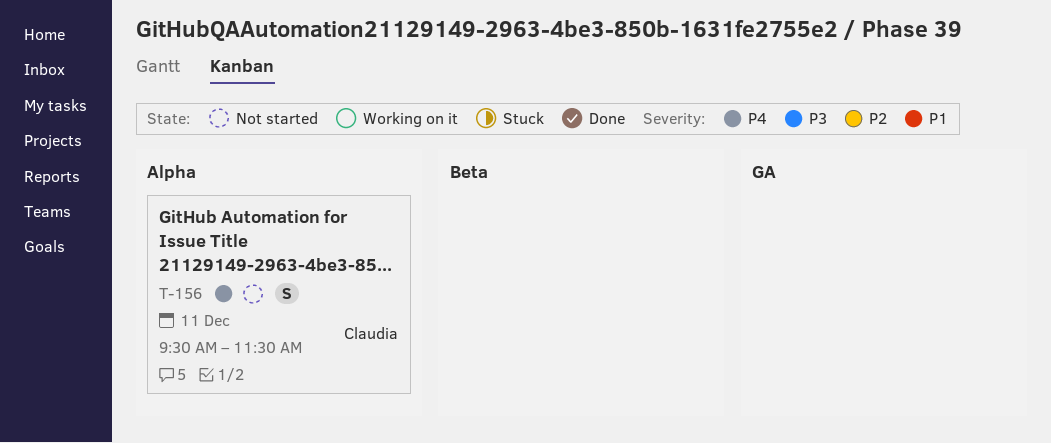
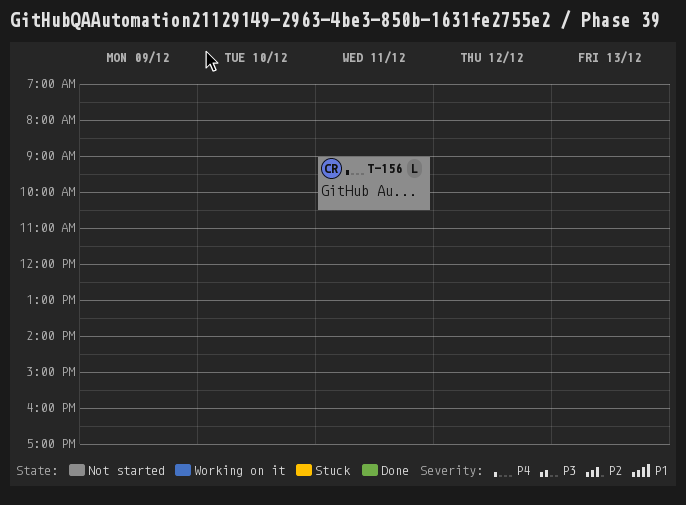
T-156, estimate: S -> L
T-156, begins: 09:30 -> 09:00
T-156, ends: 11:30 -> 10:30

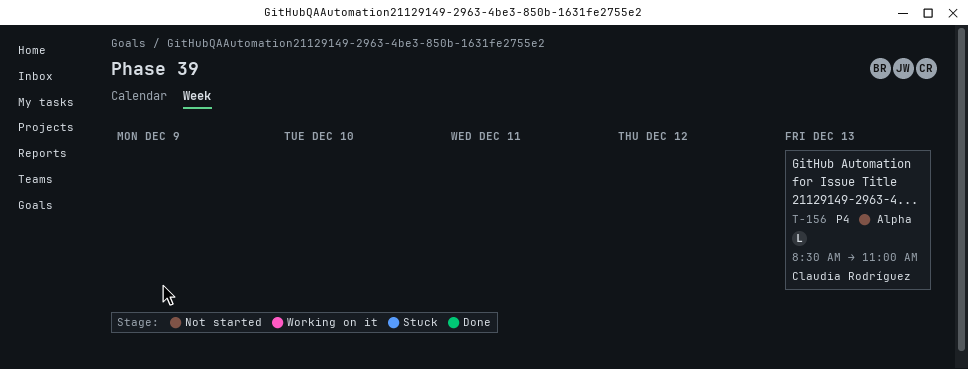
T-156, day: Dec 11 -> Dec 13
T-156, begins: 09:00 -> 08:30
T-156, ends: 10:30 -> 11:00

